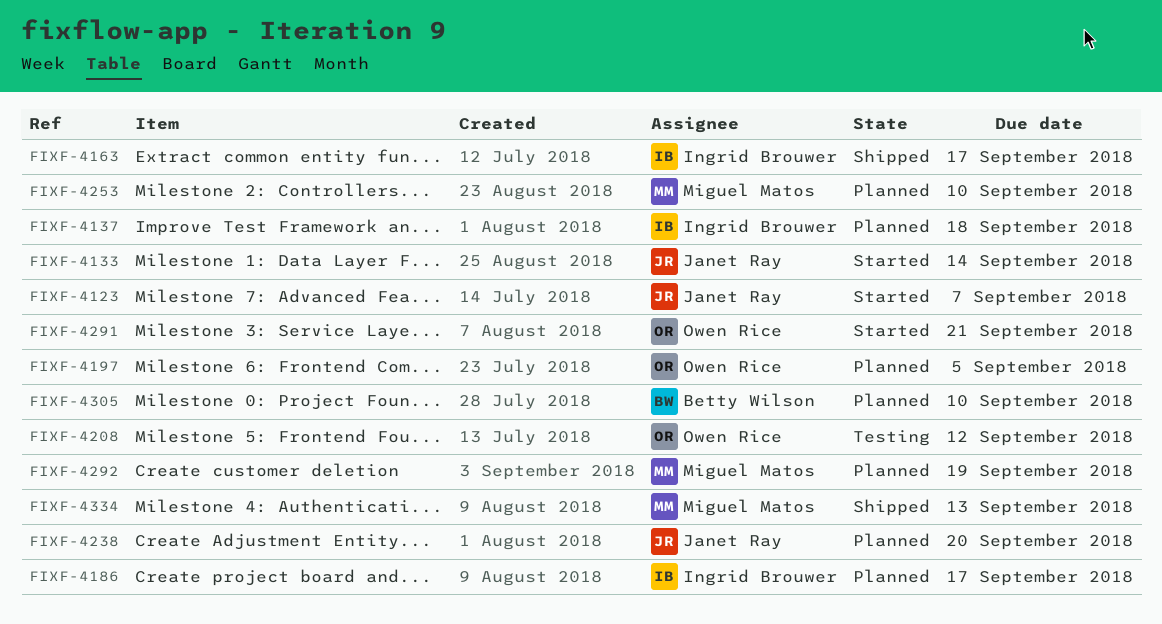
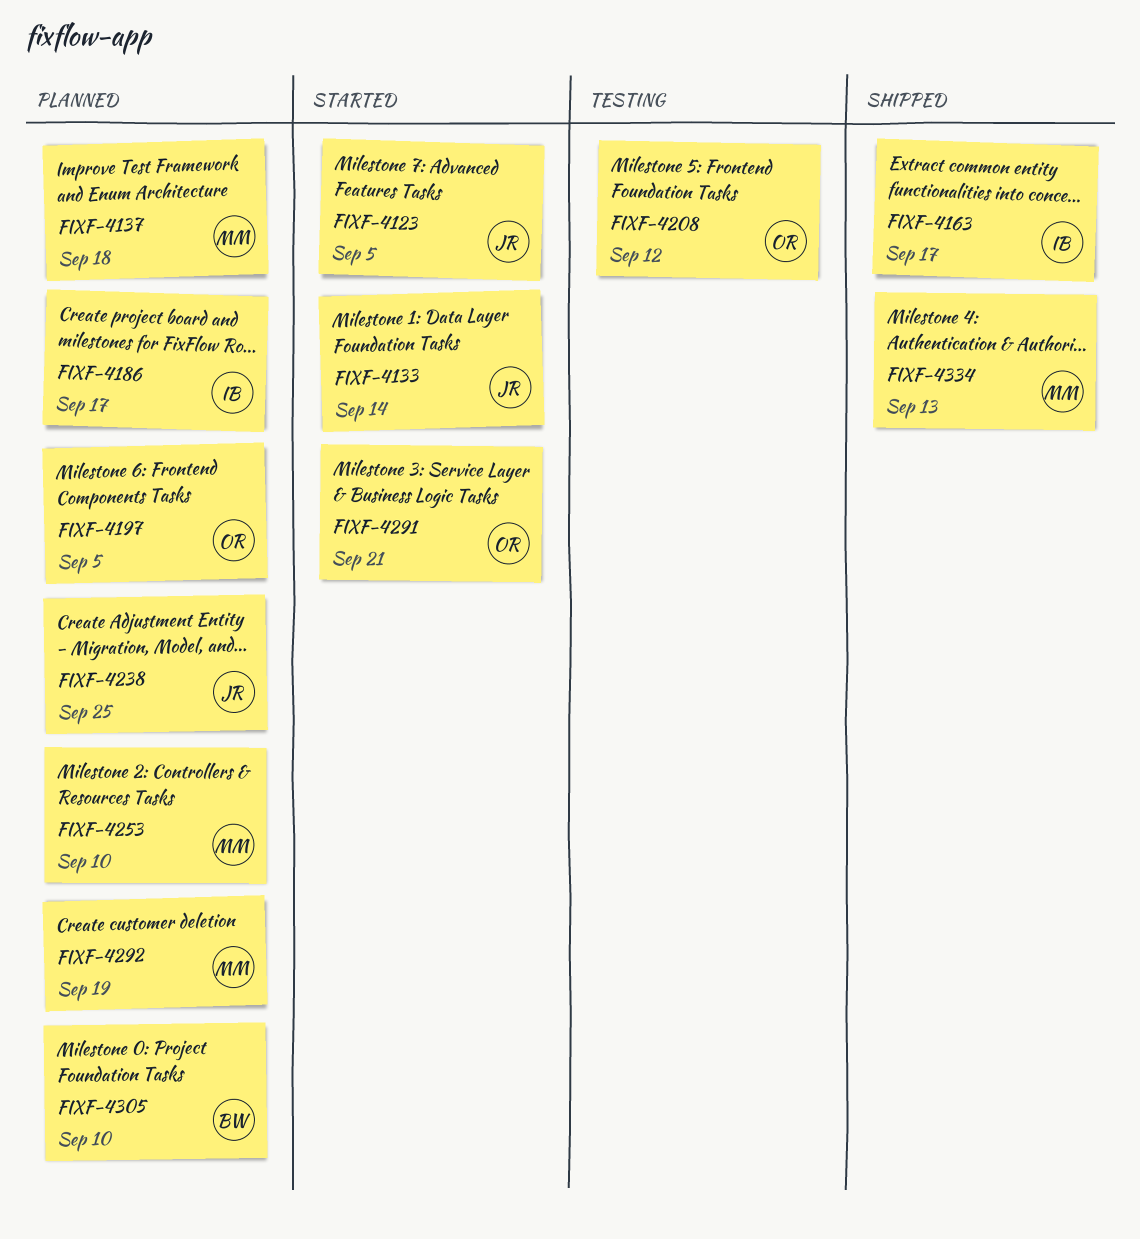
FIXF-4123, due: Sep 7 -> Sep 5
FIXF-4137, owner: Ingrid Brouwer -> Miguel Matos
FIXF-4238, due: Sep 20 -> Sep 25

